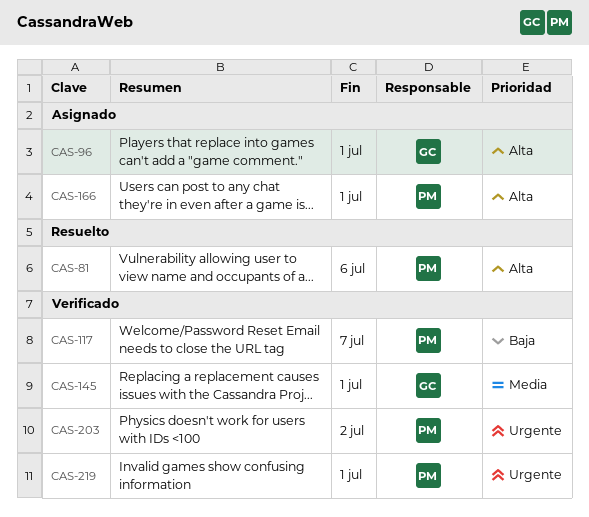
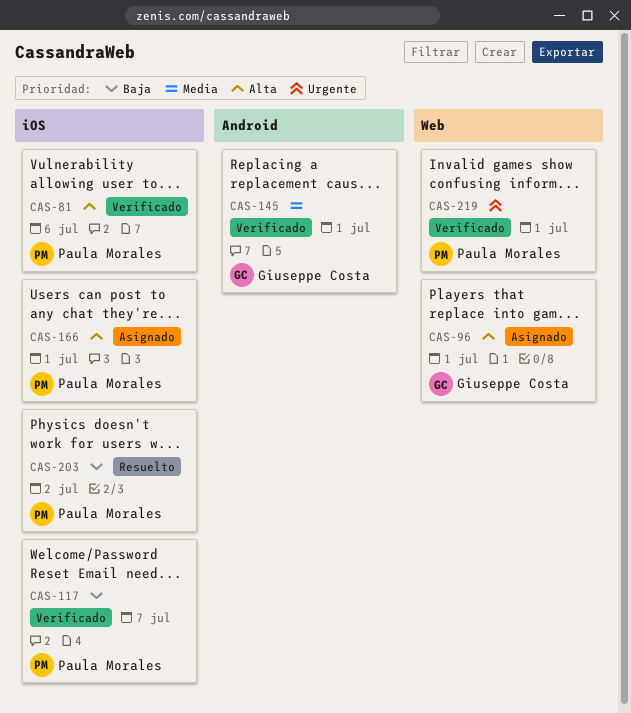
CAS-81, status: Resuelto -> Verificado
CAS-203, status: Verificado -> Resuelto
CAS-203, priority: Urgente -> Baja

